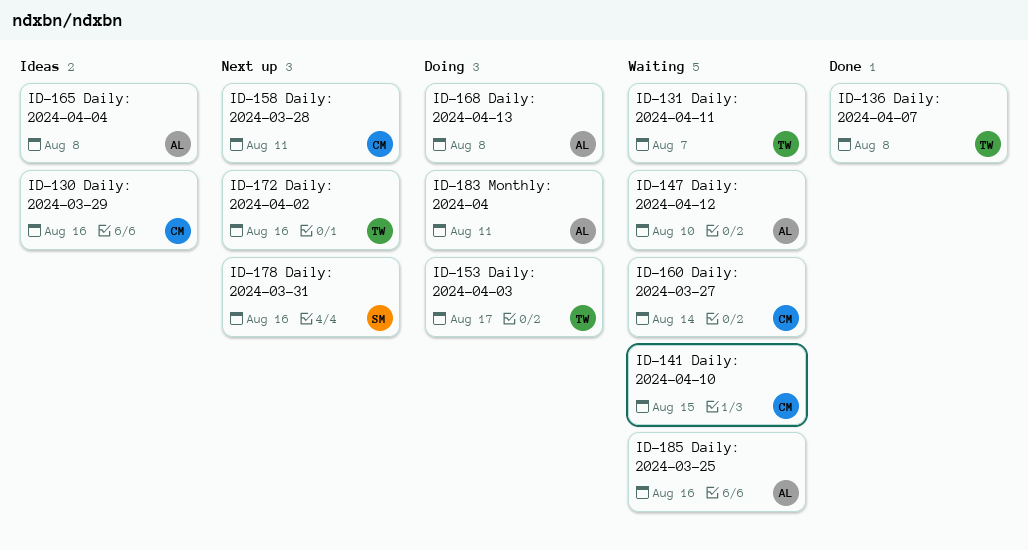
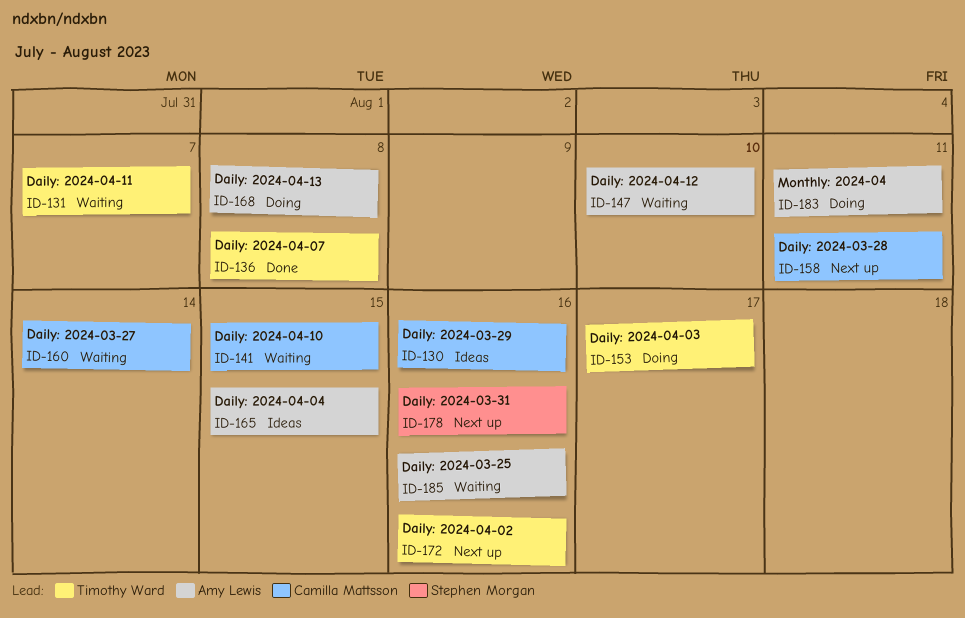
ID-165, due: Aug 8 -> Aug 15

